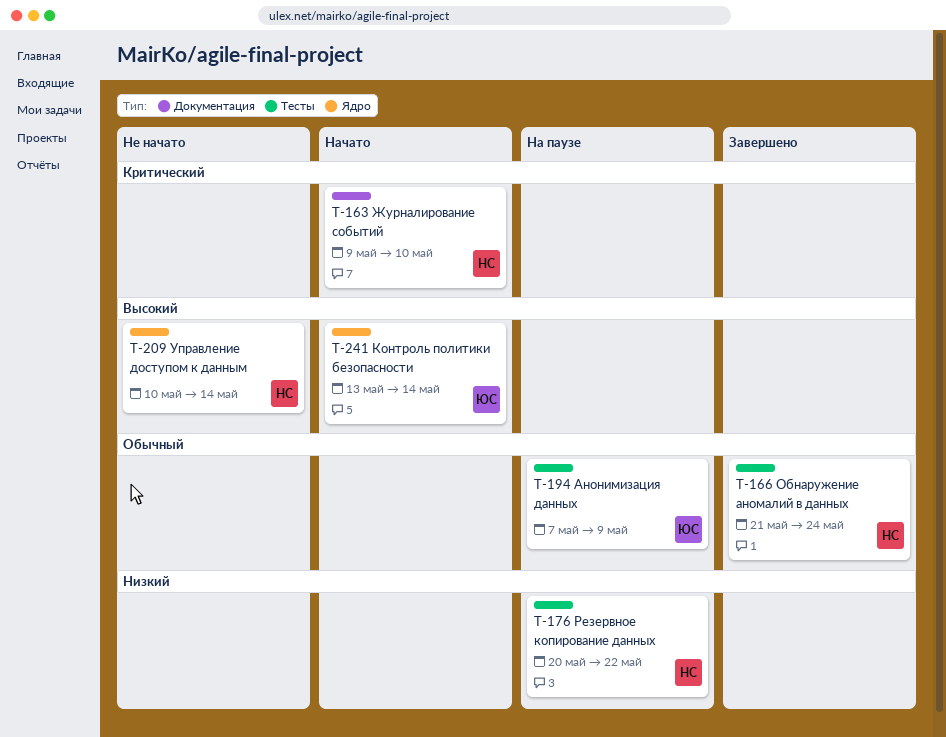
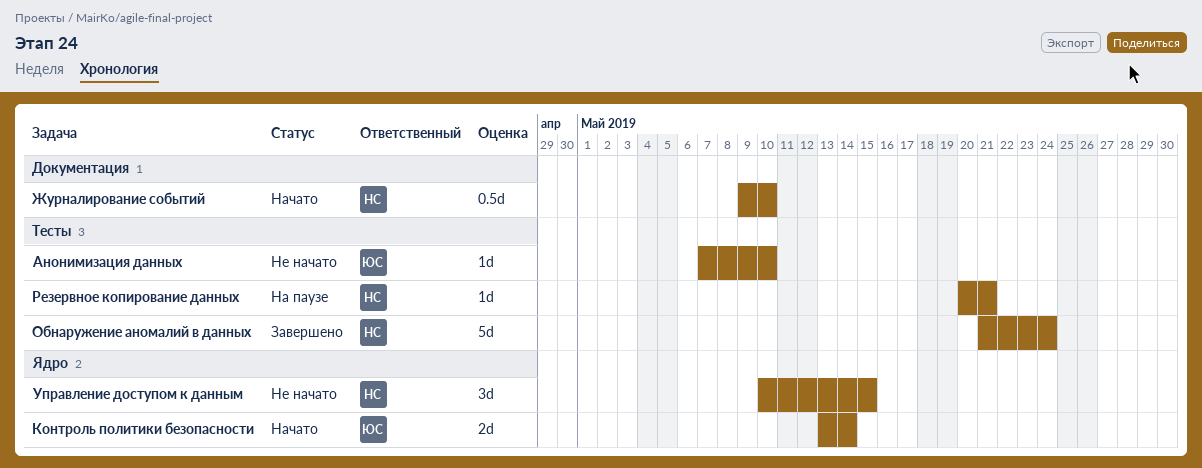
Анонимизация данных, status: На паузе -> Не начато
Анонимизация данных, due: May 9 -> May 10
Резервное копирование данных, due: May 22 -> May 21
Управление доступом к данным, due: May 14 -> May 15

